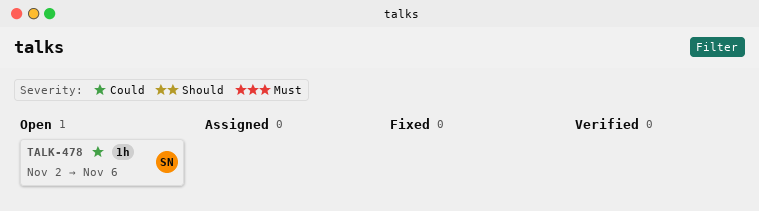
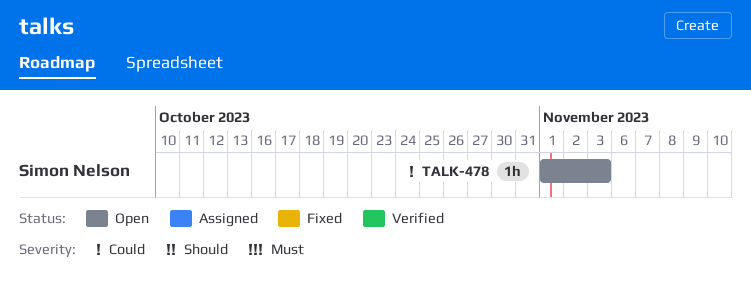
TALK-478, start: Nov 2 -> Nov 1
TALK-478, due: Nov 6 -> Nov 3

